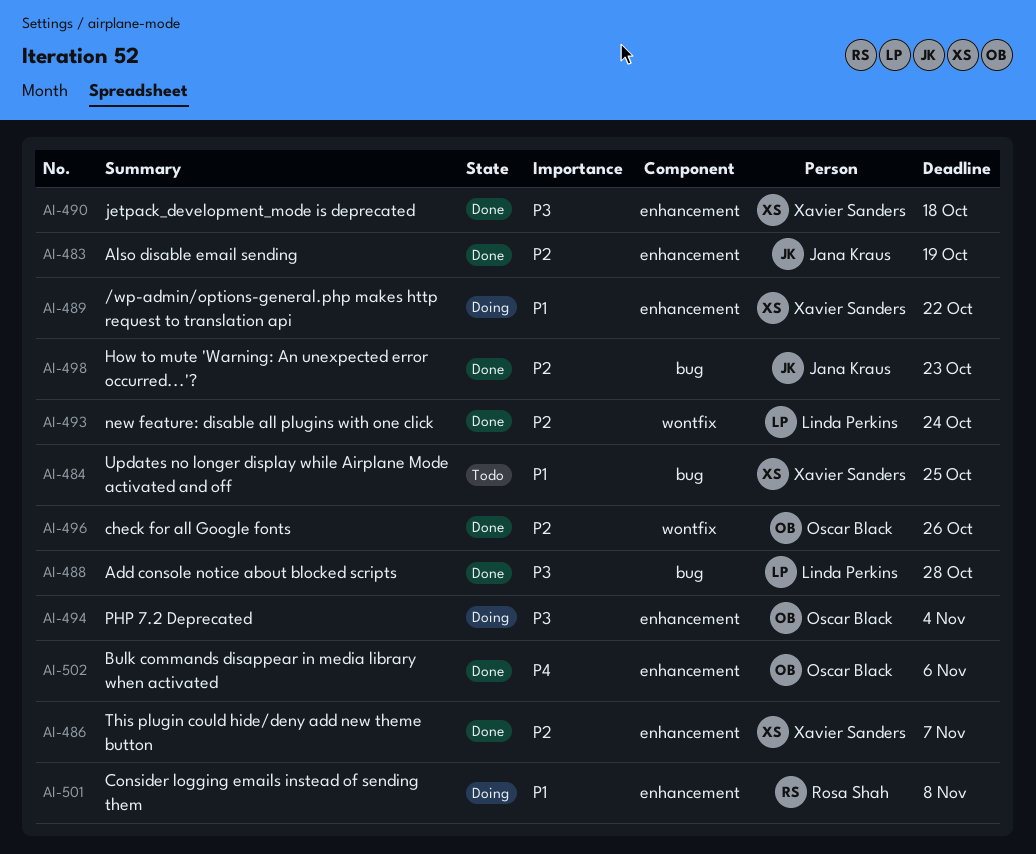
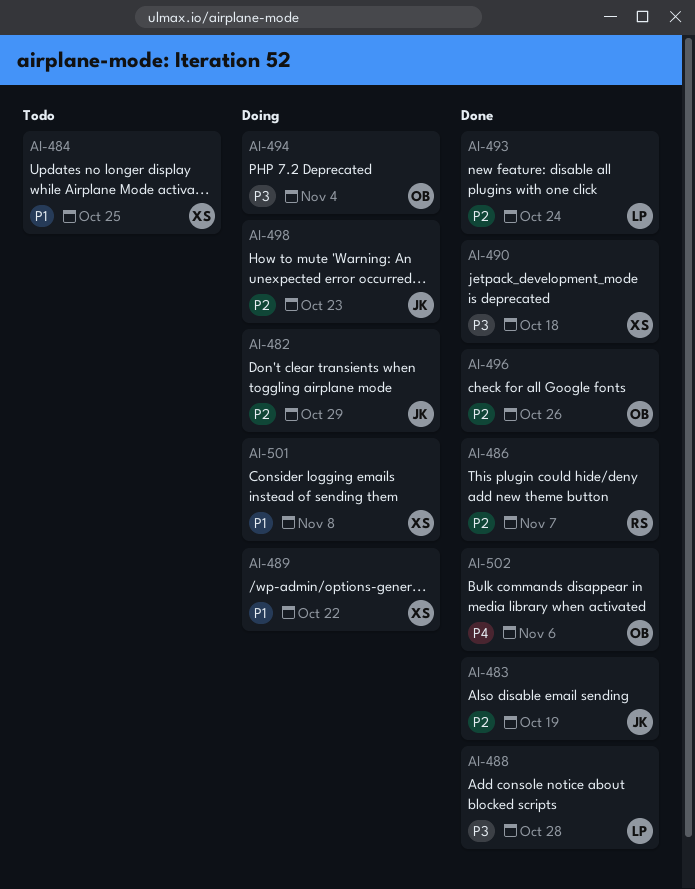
AI-482: none -> present
AI-486, owner: Xavier Sanders -> Rosa Shah
AI-498, status: Done -> Doing
AI-501, owner: Rosa Shah -> Xavier Sanders

